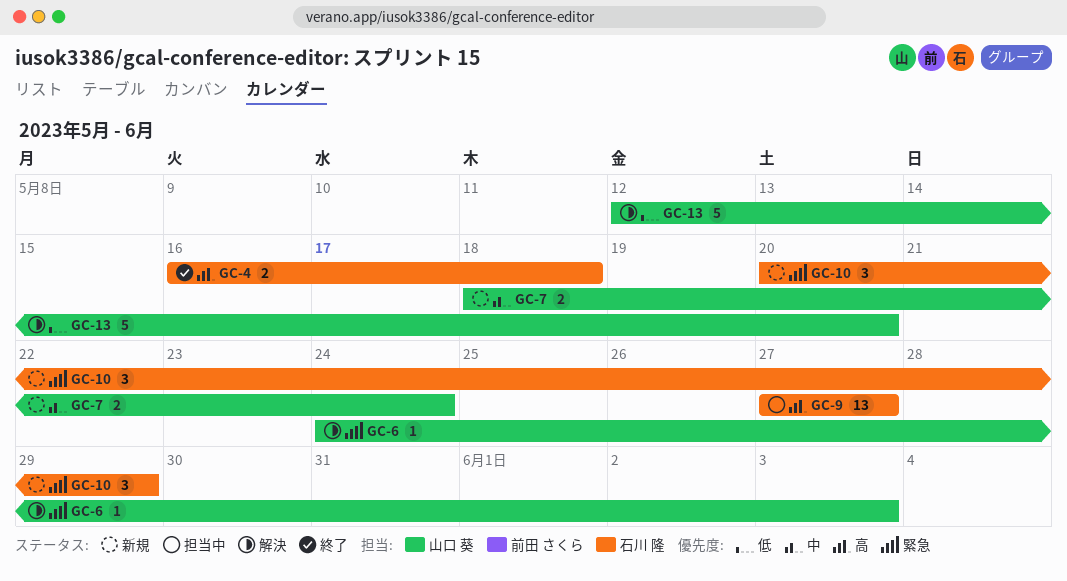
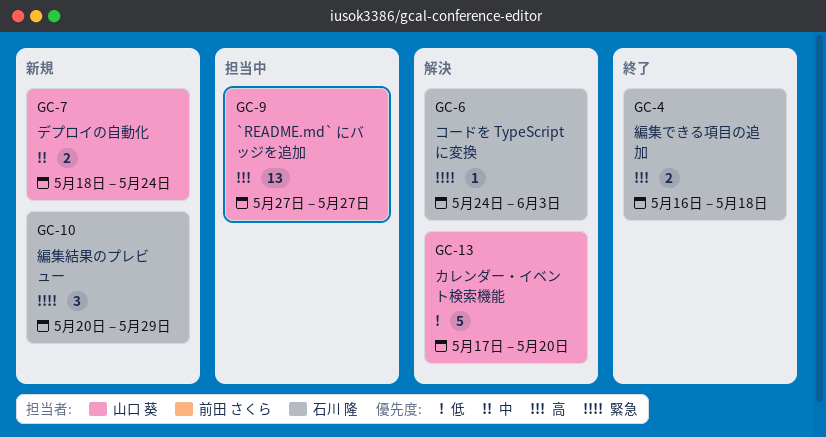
GC-6, owner: 山口 葵 -> 石川 隆
GC-9, owner: 石川 隆 -> 山口 葵
GC-13, start: May 12 -> May 17

